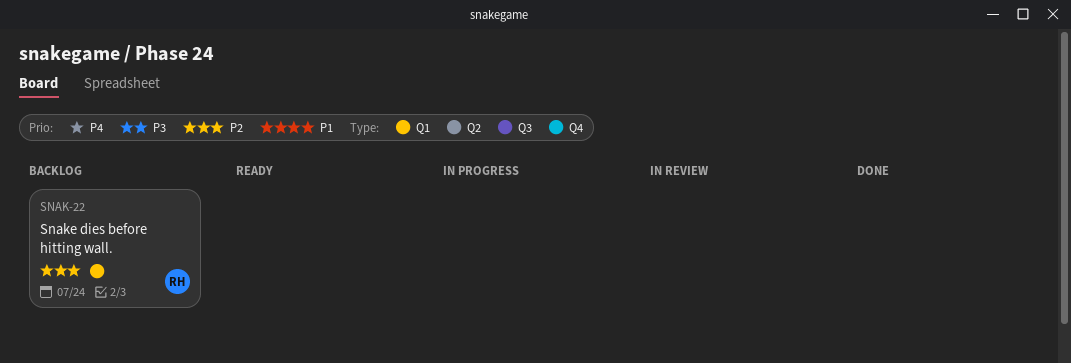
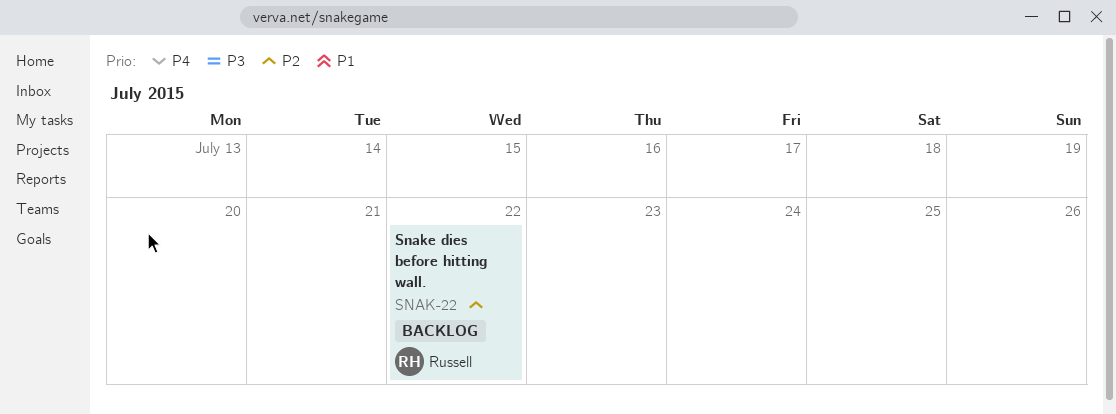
SNAK-22, due: Jul 24 -> Jul 22

